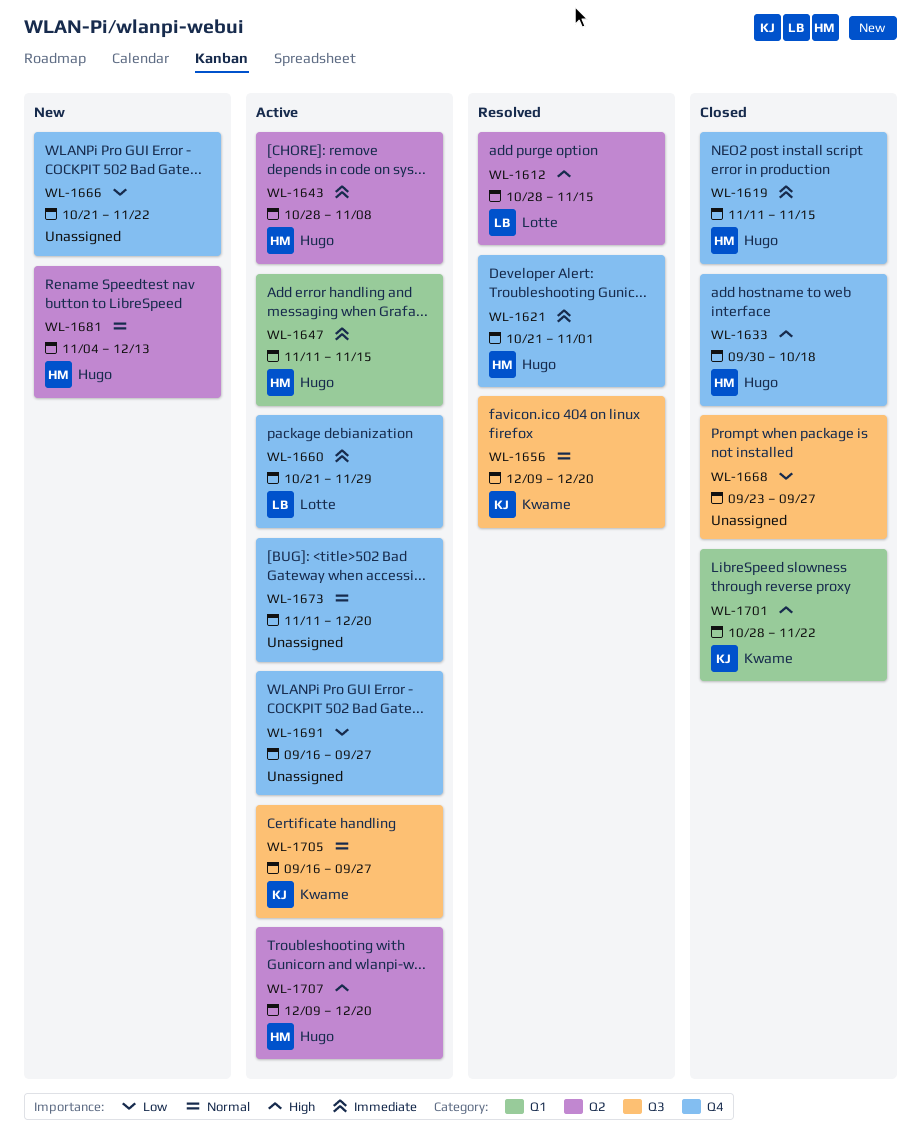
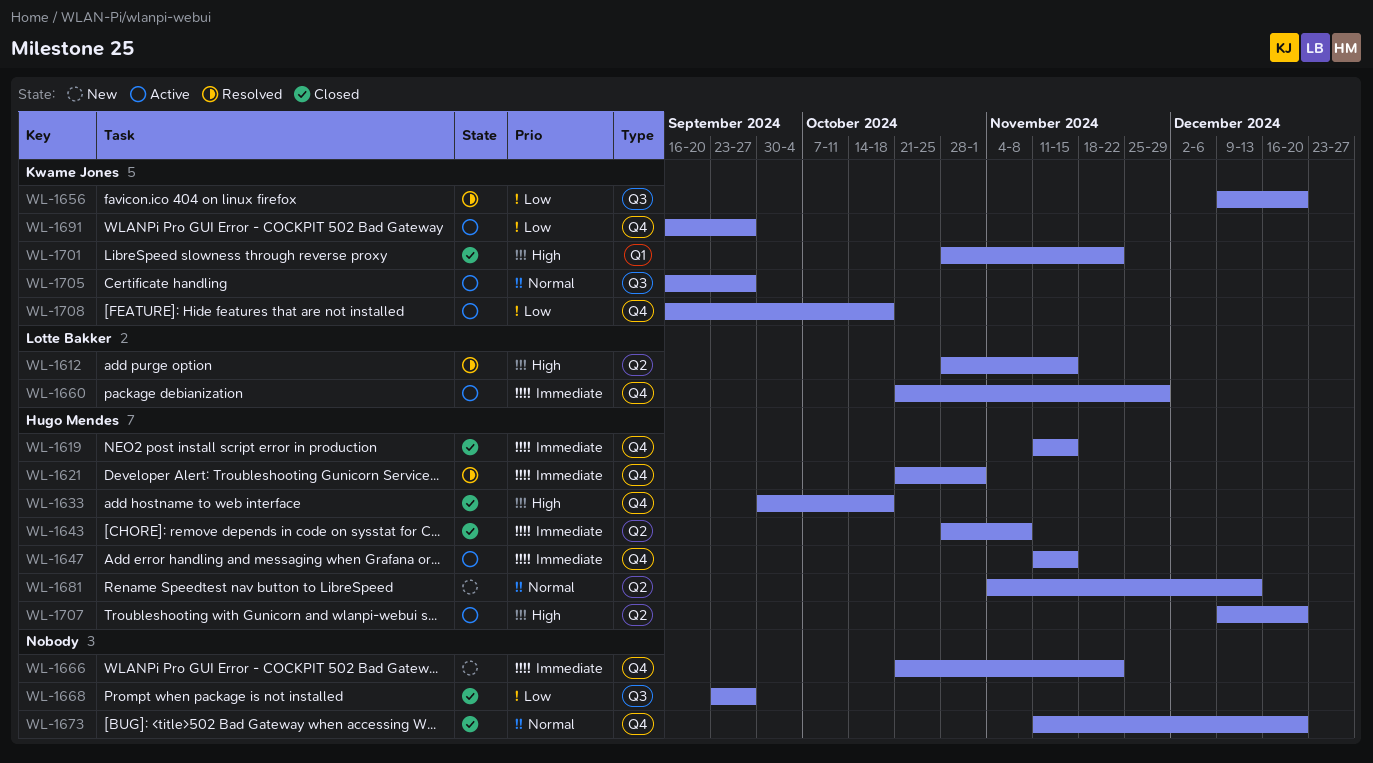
WL-1643, status: Active -> Closed
WL-1647, label: Q1 -> Q4
WL-1656, priority: Normal -> Low
WL-1666, priority: Low -> Immediate
WL-1673, status: Active -> Closed
WL-1691, owner: none -> Kwame Jones
WL-1708: none -> present

